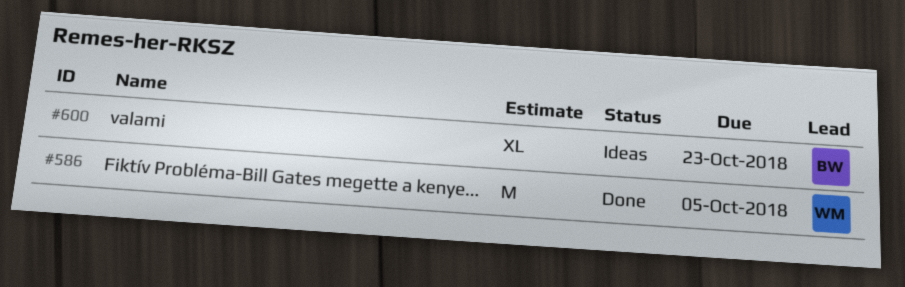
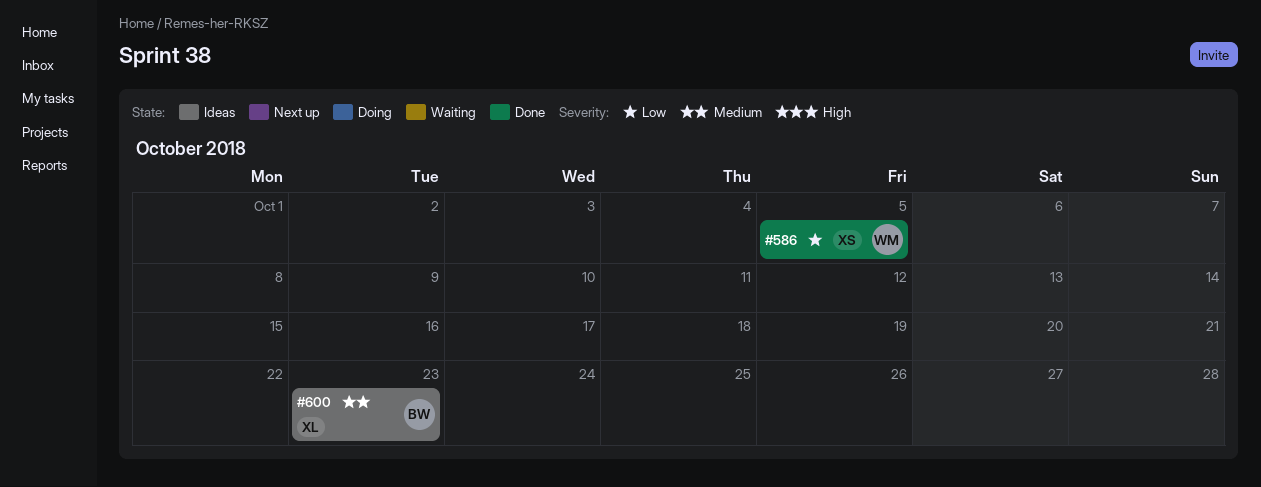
#586, estimate: M -> XS

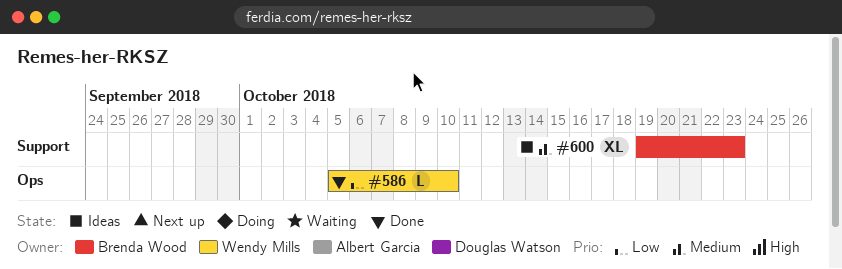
#586, estimate: XS -> L
#586, due: Oct 5 -> Oct 10

